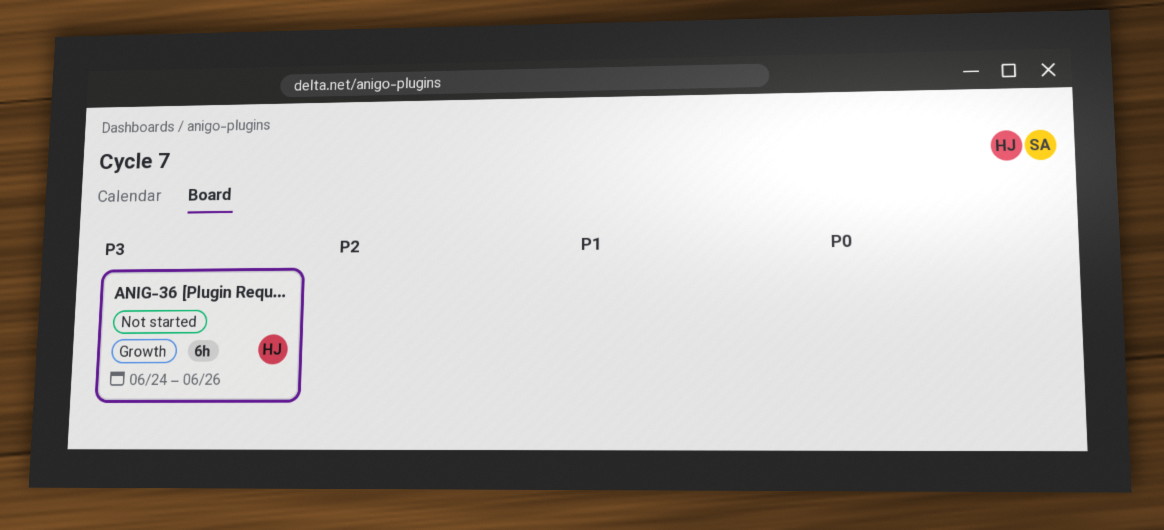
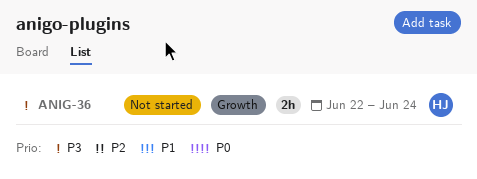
ANIG-36, estimate: 6h -> 2h
ANIG-36, start: Jun 24 -> Jun 22
ANIG-36, due: Jun 26 -> Jun 24

